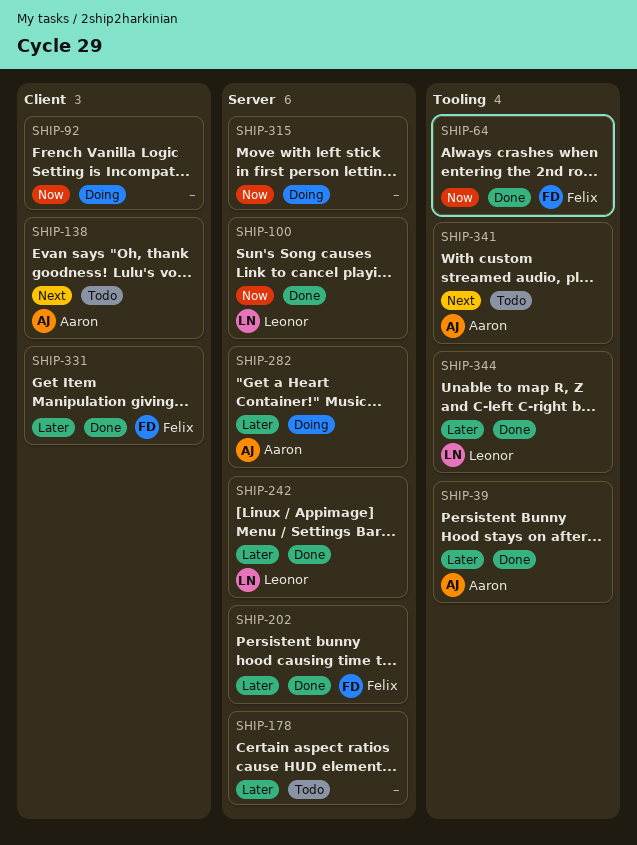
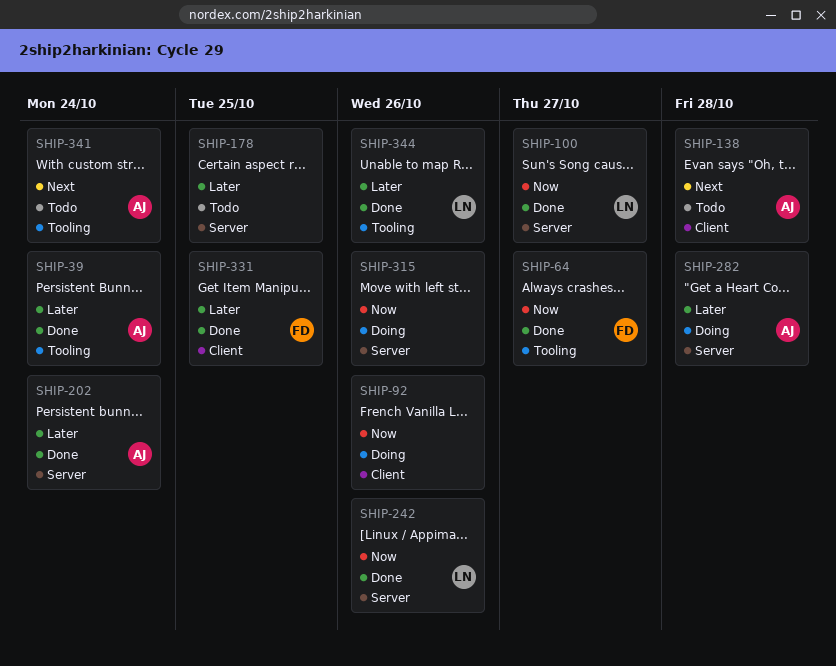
SHIP-202, owner: Felix -> Aaron
SHIP-242, priority: Later -> Now

